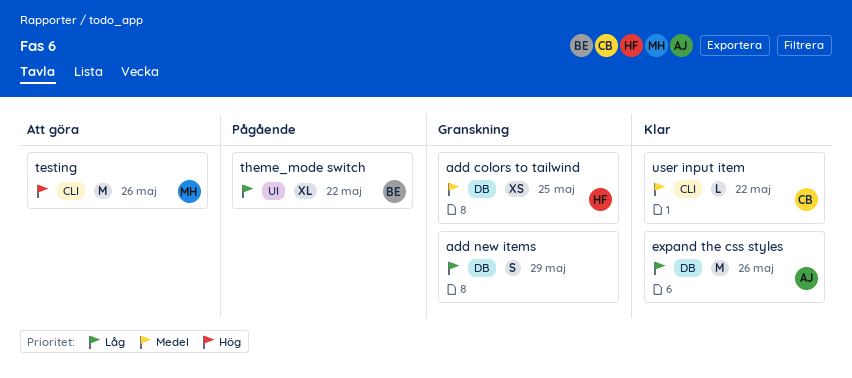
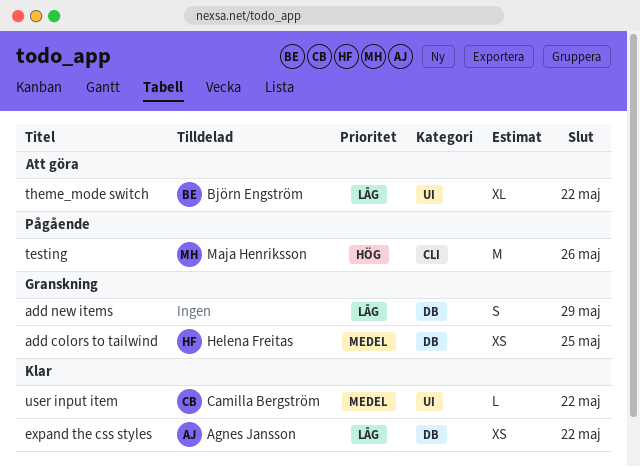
expand the css styles, estimate: M -> XS
expand the css styles, due: May 26 -> May 22
testing, status: Att göra -> Pågående
theme_mode switch, status: Pågående -> Att göra
user input item, label: CLI -> UI

